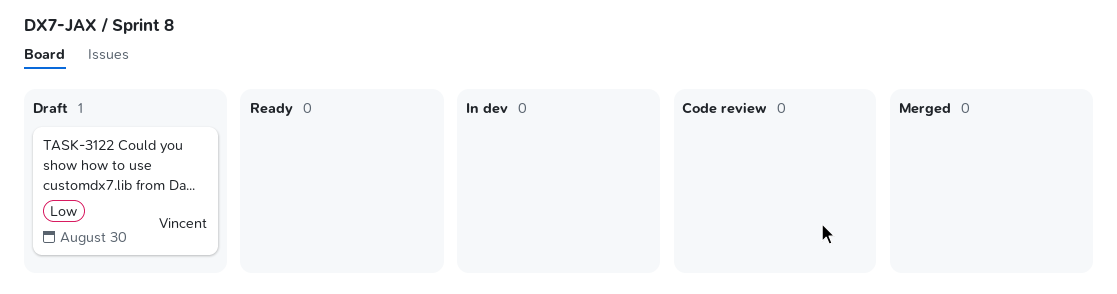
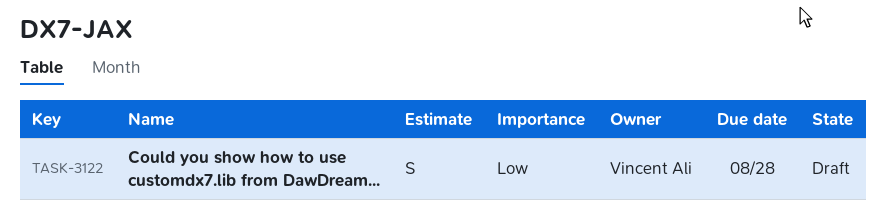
TASK-3122, due: Aug 30 -> Aug 28

